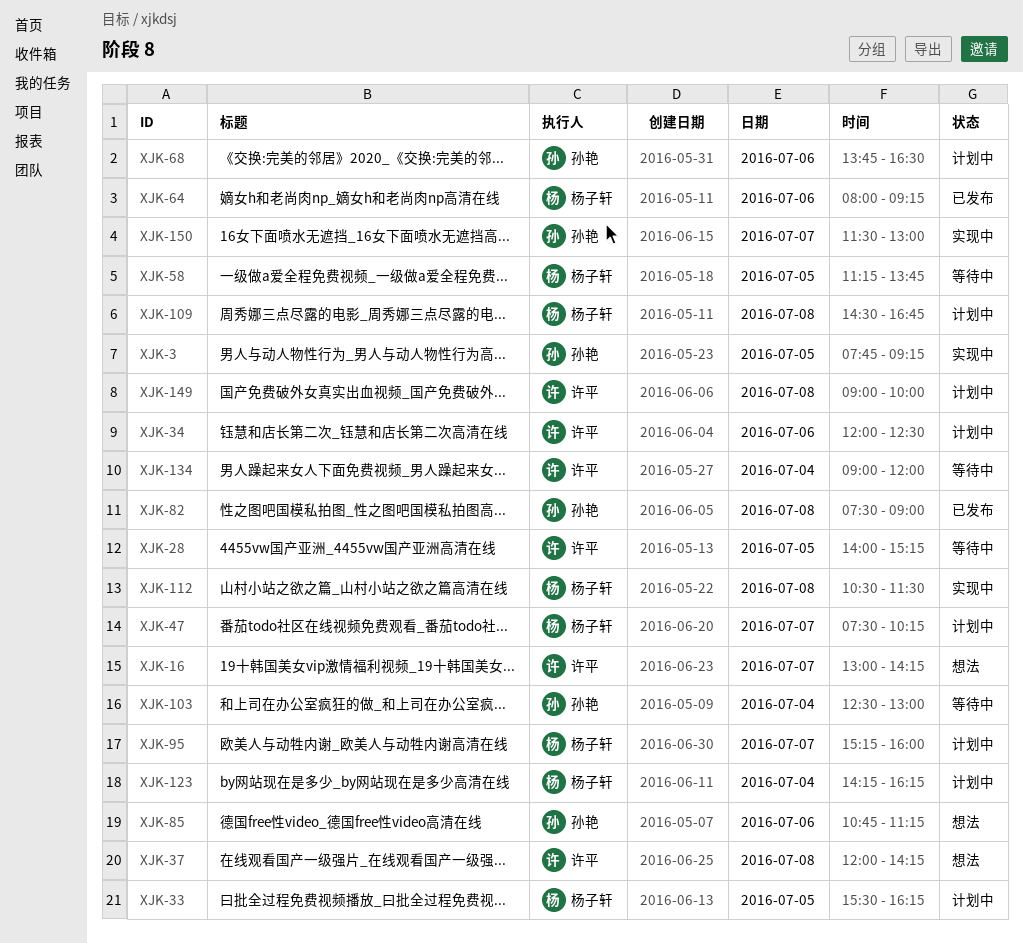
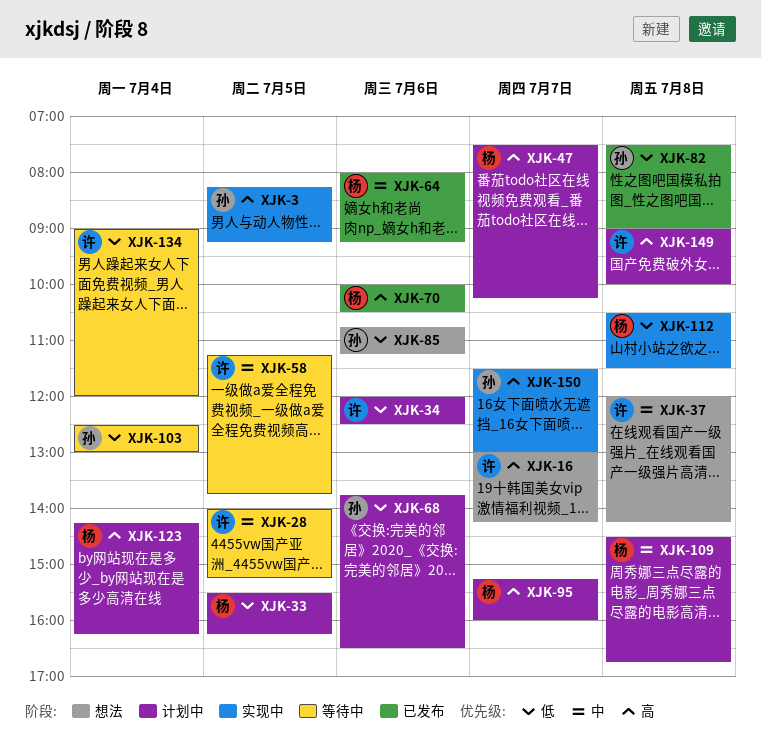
XJK-3, begins: 07:45 -> 08:15
XJK-58, owner: 杨子轩 -> 许平
XJK-70: none -> present

